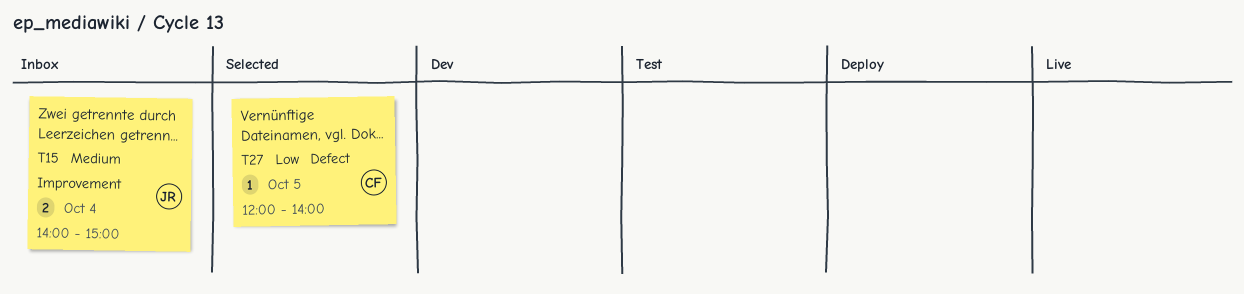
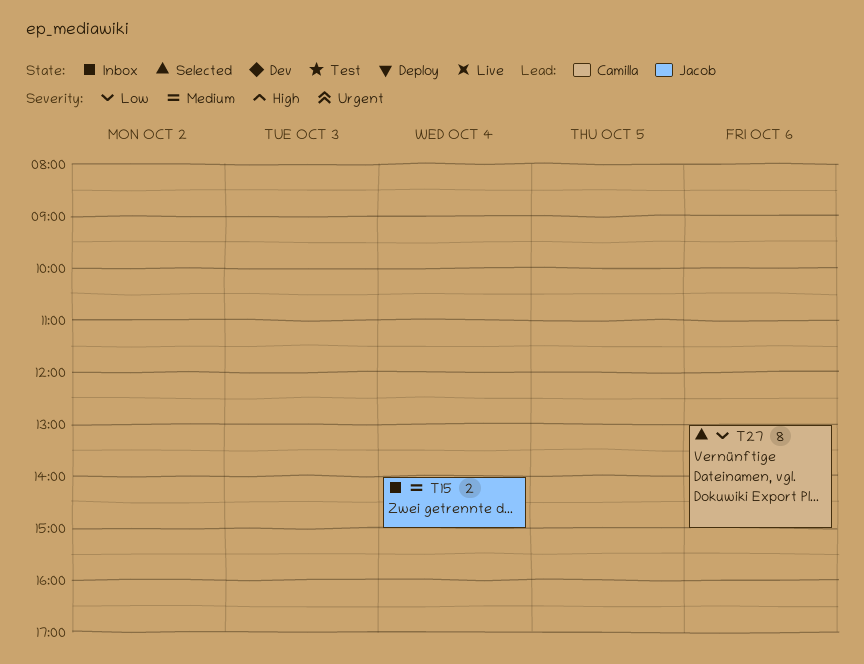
T27, estimate: 1 -> 8
T27, day: Oct 5 -> Oct 6
T27, begins: 12:00 -> 13:00
T27, ends: 14:00 -> 15:00

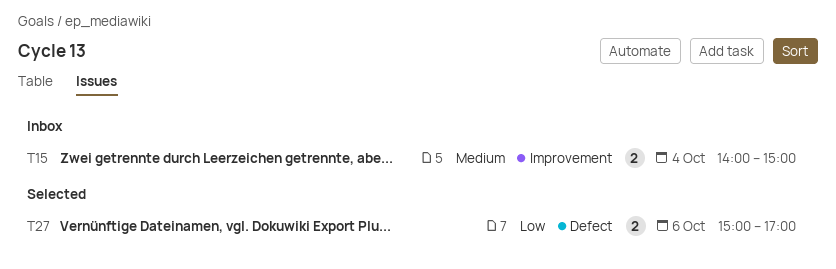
T27, estimate: 8 -> 2
T27, begins: 13:00 -> 15:00
T27, ends: 15:00 -> 17:00

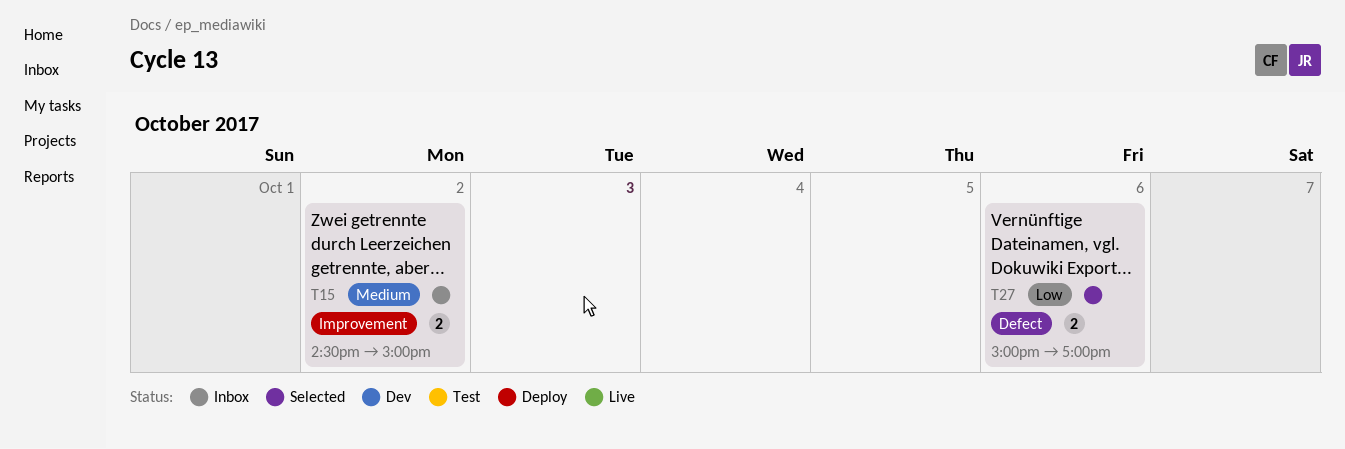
T15, day: Oct 4 -> Oct 2
T15, begins: 14:00 -> 14:30

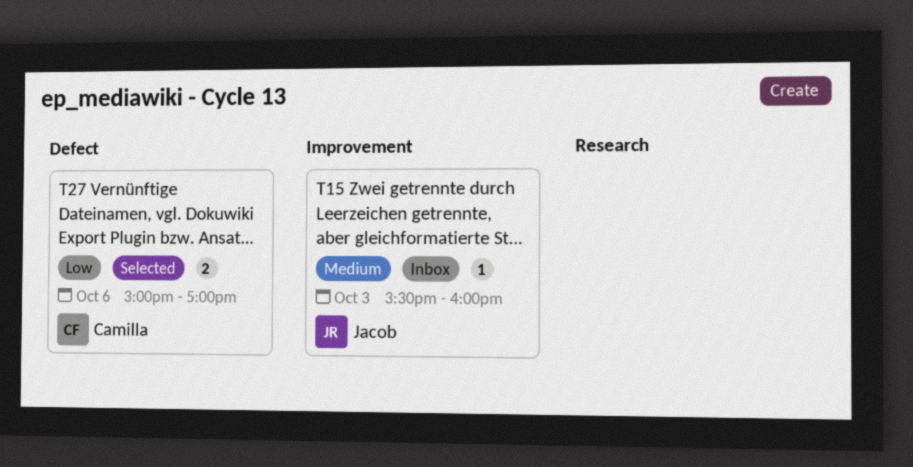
T15, estimate: 2 -> 1
T15, day: Oct 2 -> Oct 3
T15, begins: 14:30 -> 15:30
T15, ends: 15:00 -> 16:00

